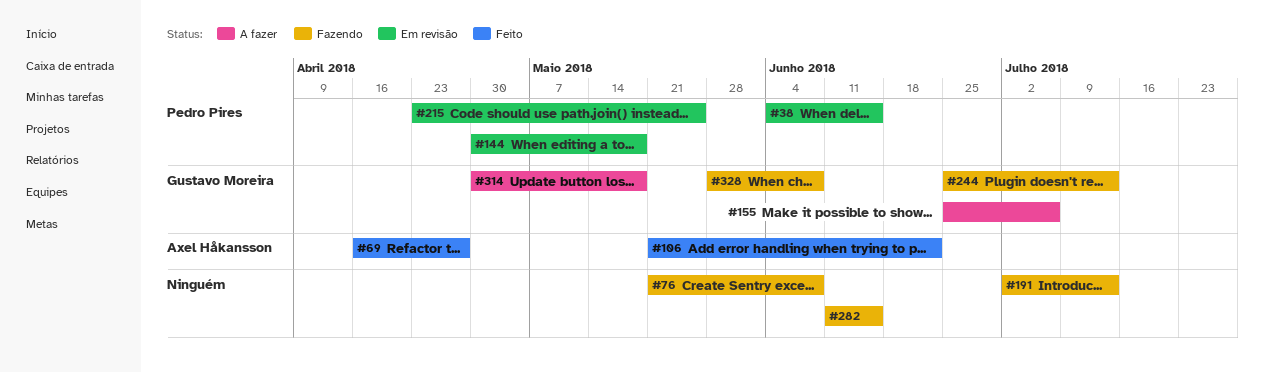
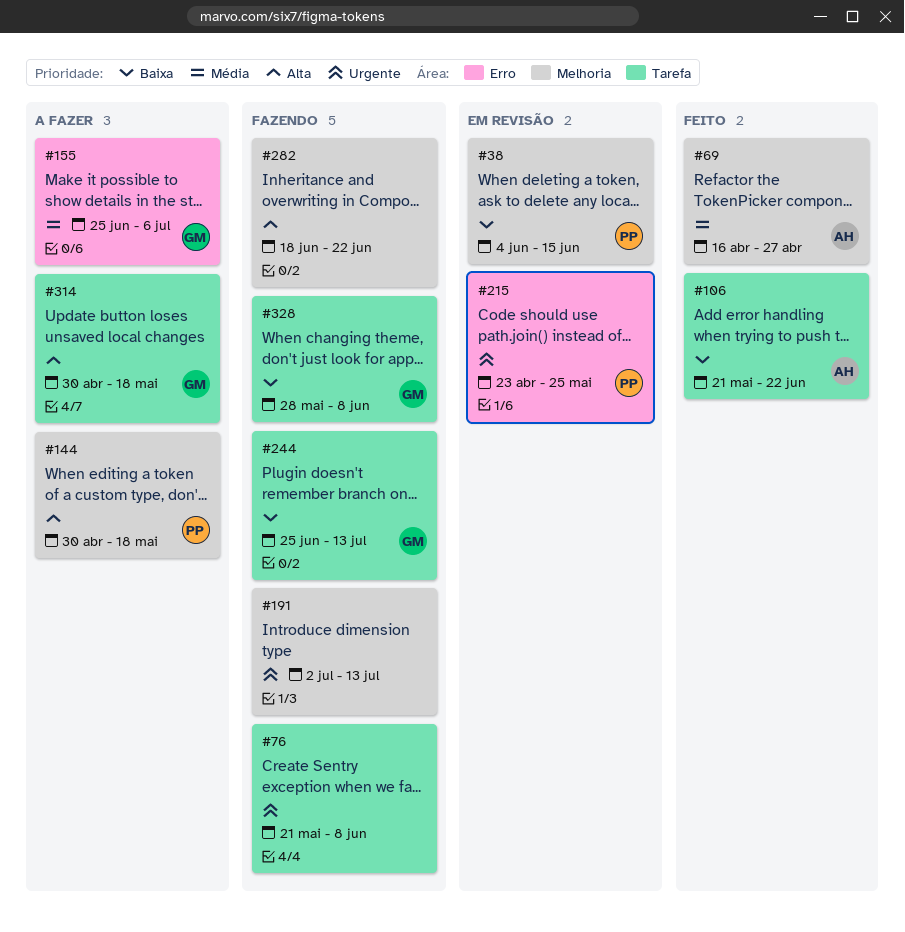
#144, status: Em revisão -> A fazer
#282, start: Jun 11 -> Jun 18
#282, due: Jun 15 -> Jun 22

